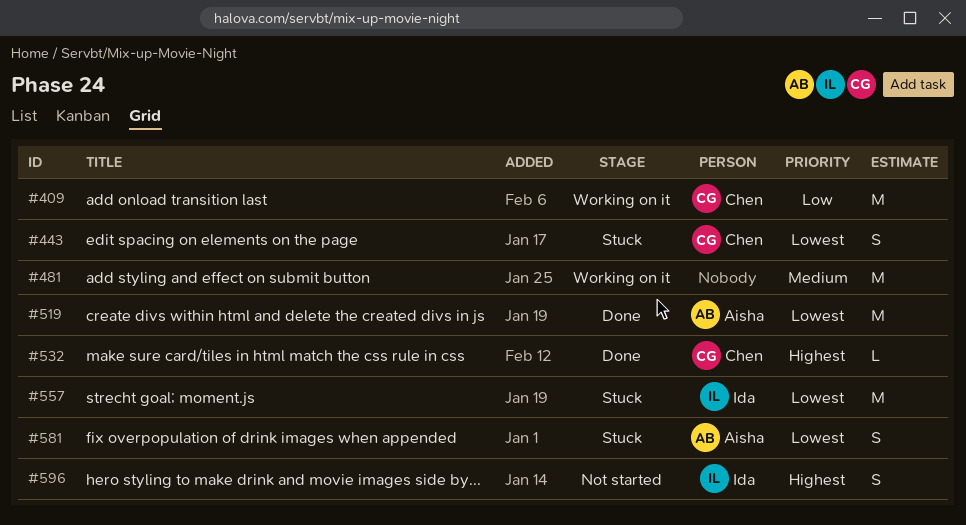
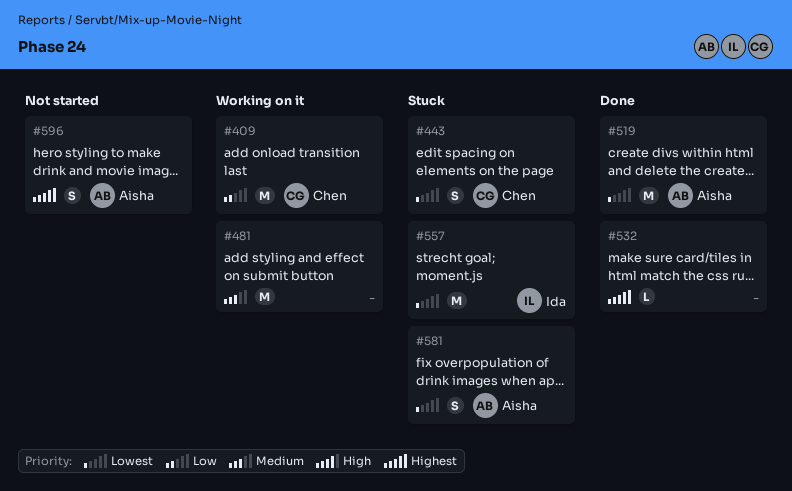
#532, owner: Chen -> none
#596, owner: Ida -> Aisha

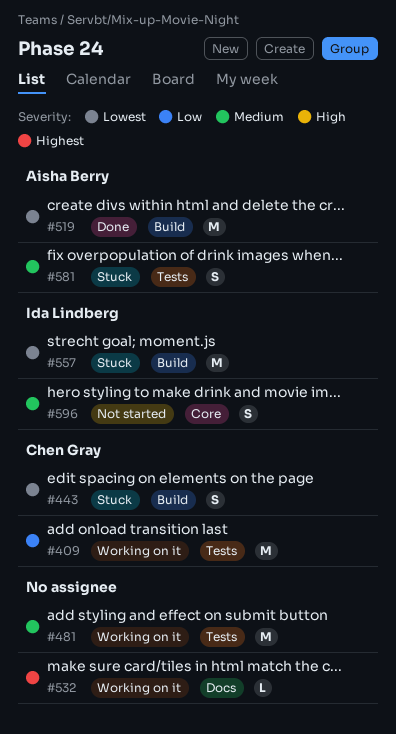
#532, status: Done -> Working on it
#581, priority: Lowest -> Medium
#596, owner: Aisha Berry -> Ida Lindberg
#596, priority: Highest -> Medium

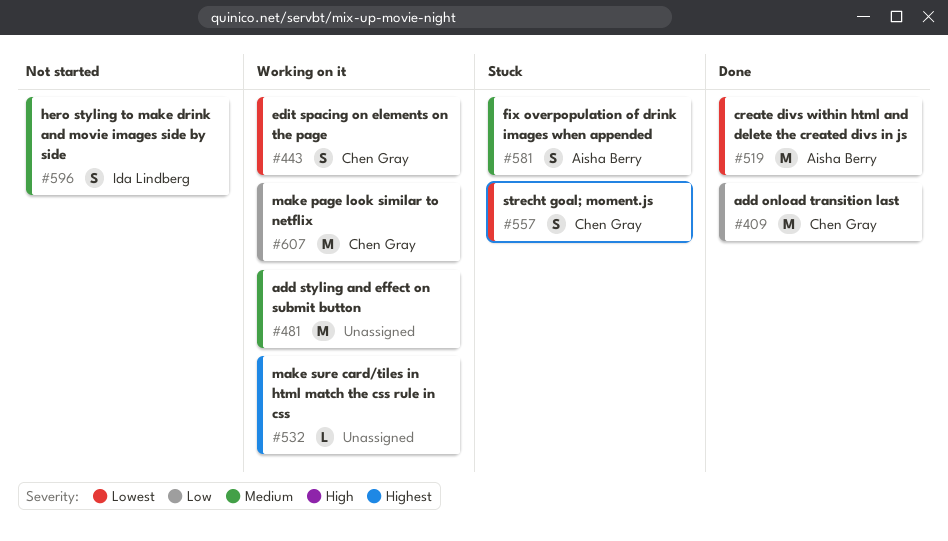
#409, status: Working on it -> Done
#443, status: Stuck -> Working on it
#557, owner: Ida Lindberg -> Chen Gray
#557, estimate: M -> S
#607: none -> present

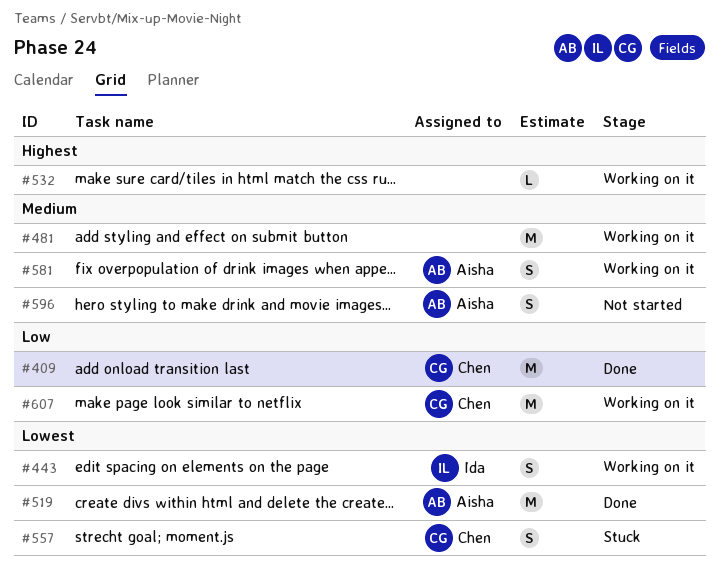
#443, owner: Chen Gray -> Ida Lindberg
#581, status: Stuck -> Working on it
#596, owner: Ida Lindberg -> Aisha Berry

